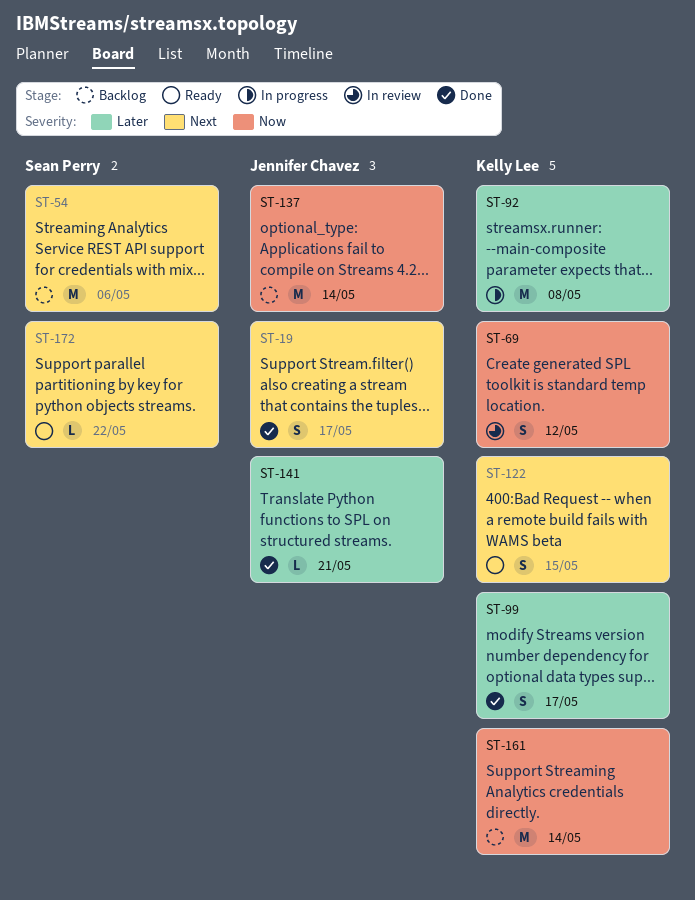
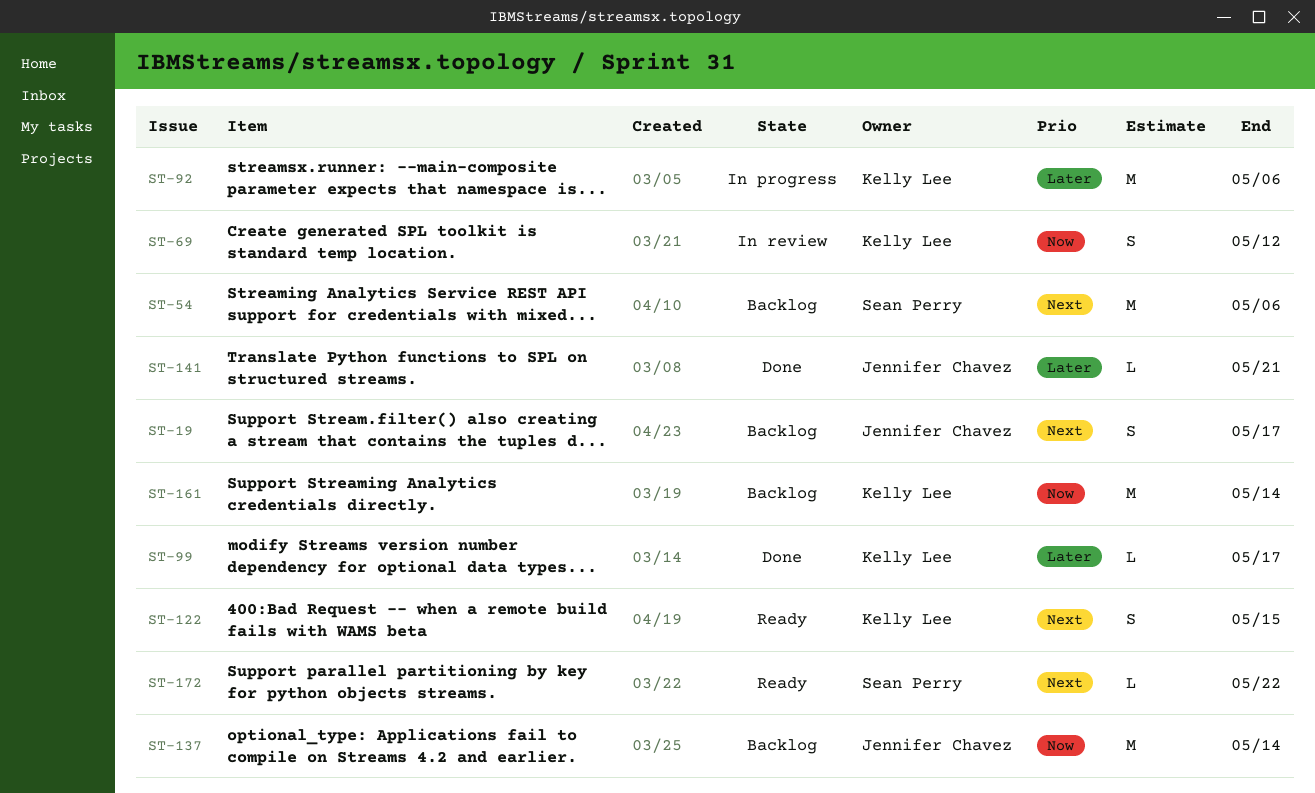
ST-19, status: Done -> Backlog
ST-92, due: May 8 -> May 6
ST-99, estimate: S -> L

